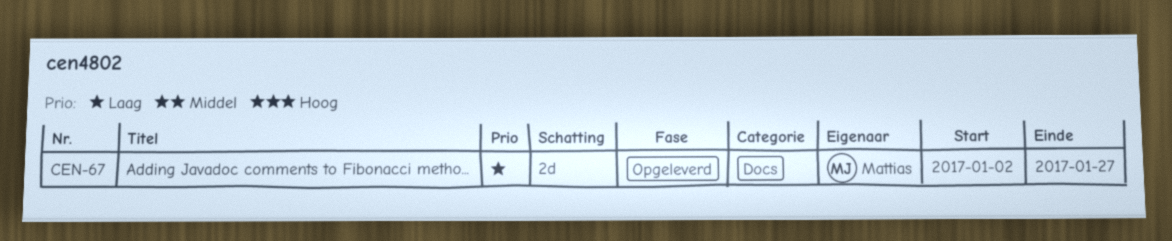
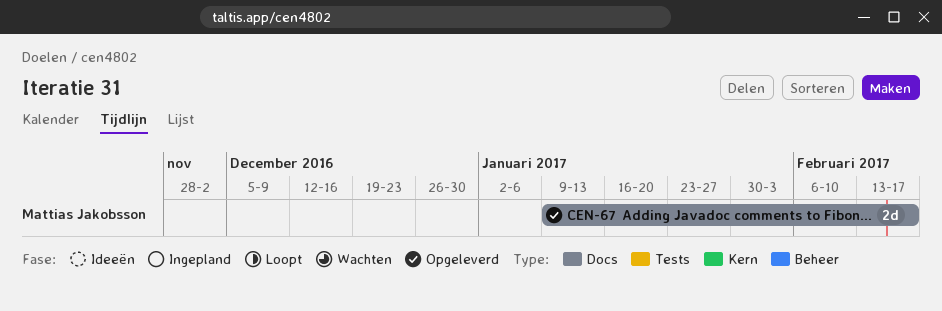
CEN-67, start: Jan 2 -> Jan 9
CEN-67, due: Jan 27 -> Feb 17

